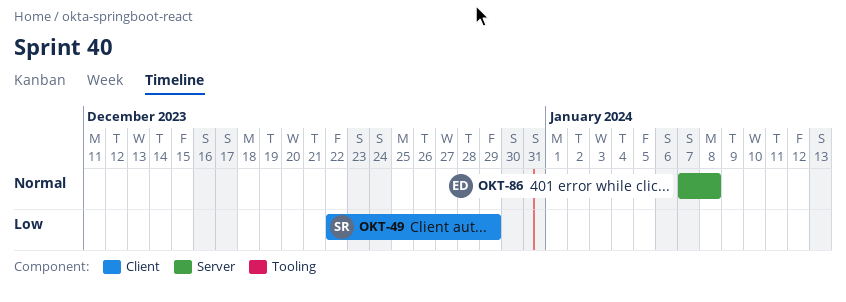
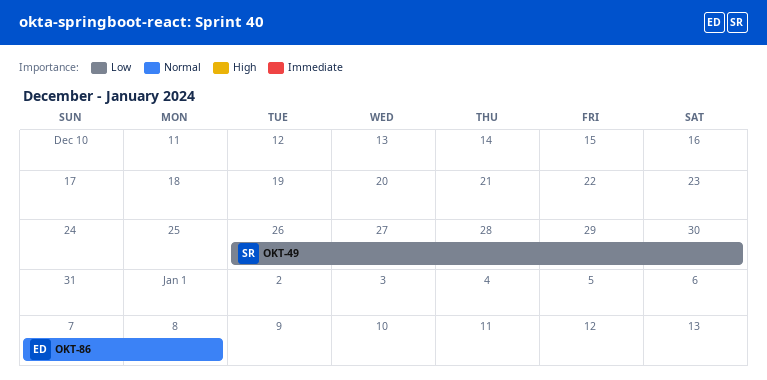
OKT-49, start: Dec 22 -> Dec 26
OKT-49, due: Dec 29 -> Dec 30

